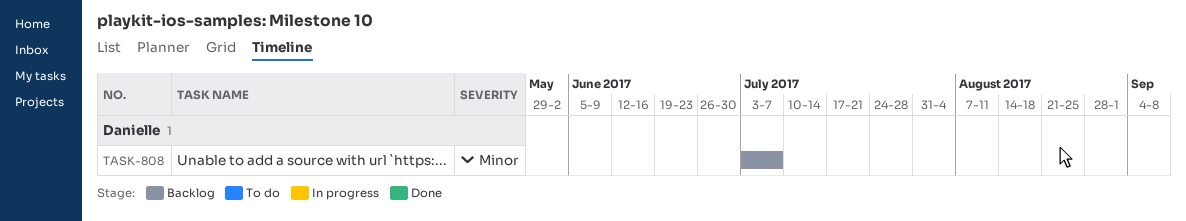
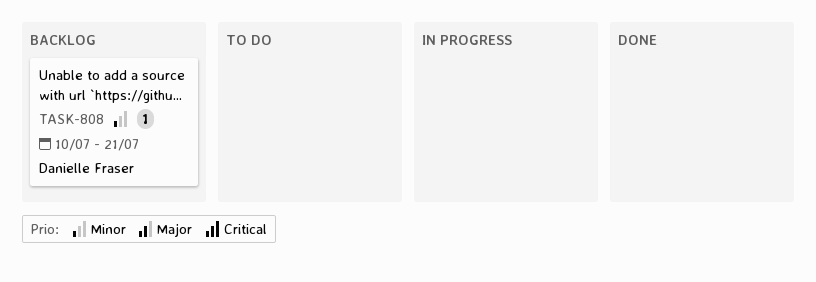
TASK-808, start: Jul 3 -> Jul 10
TASK-808, due: Jul 7 -> Jul 21

